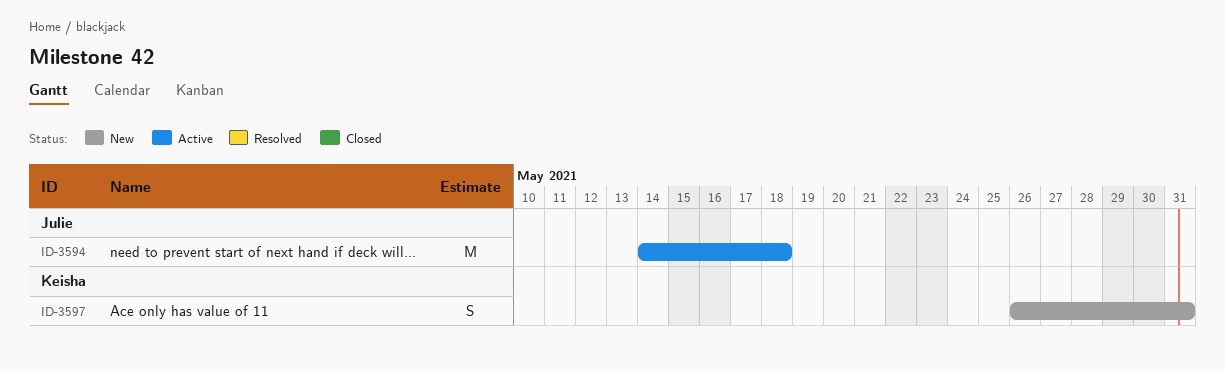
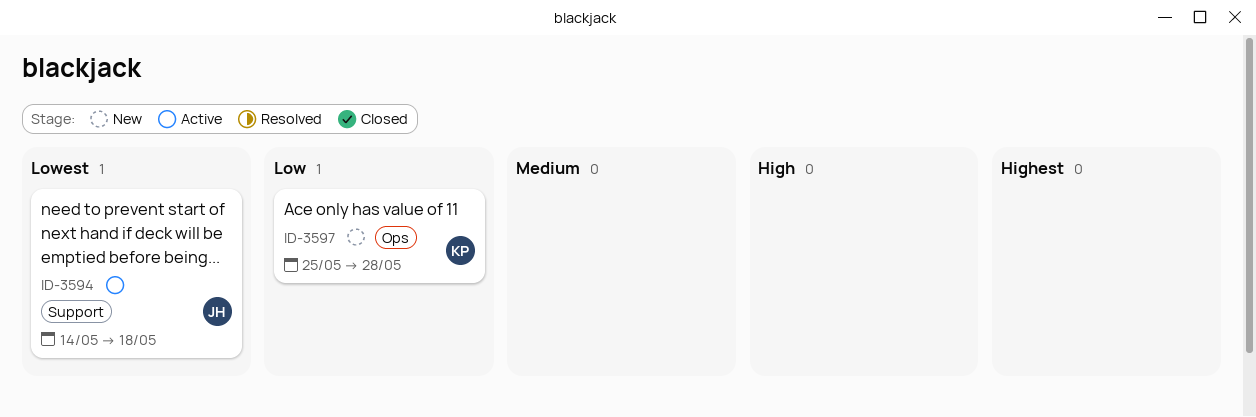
ID-3597, start: May 26 -> May 25
ID-3597, due: May 31 -> May 28

